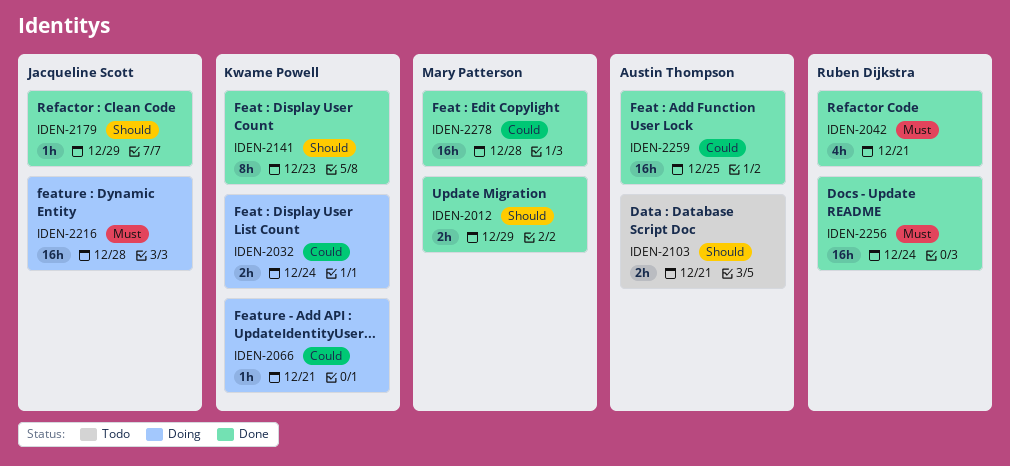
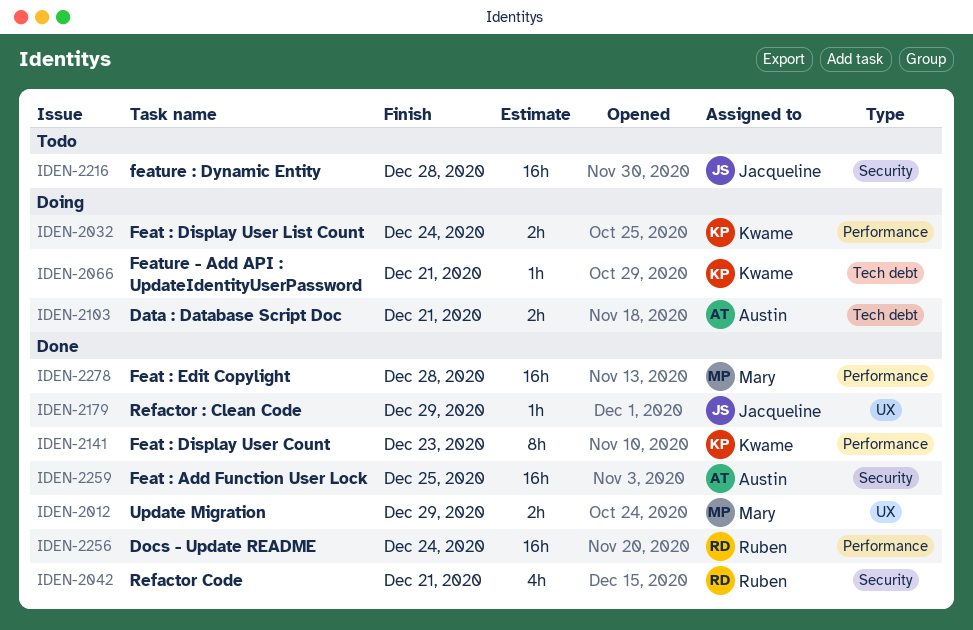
IDEN-2103, status: Todo -> Doing
IDEN-2216, status: Doing -> Todo

